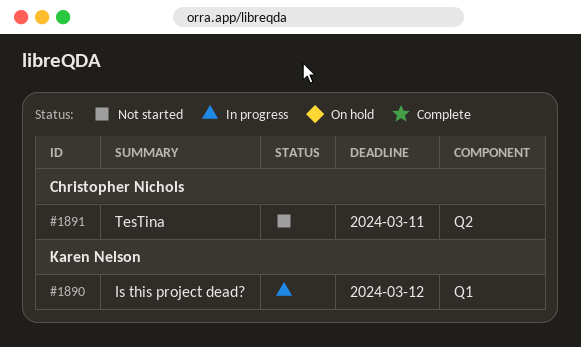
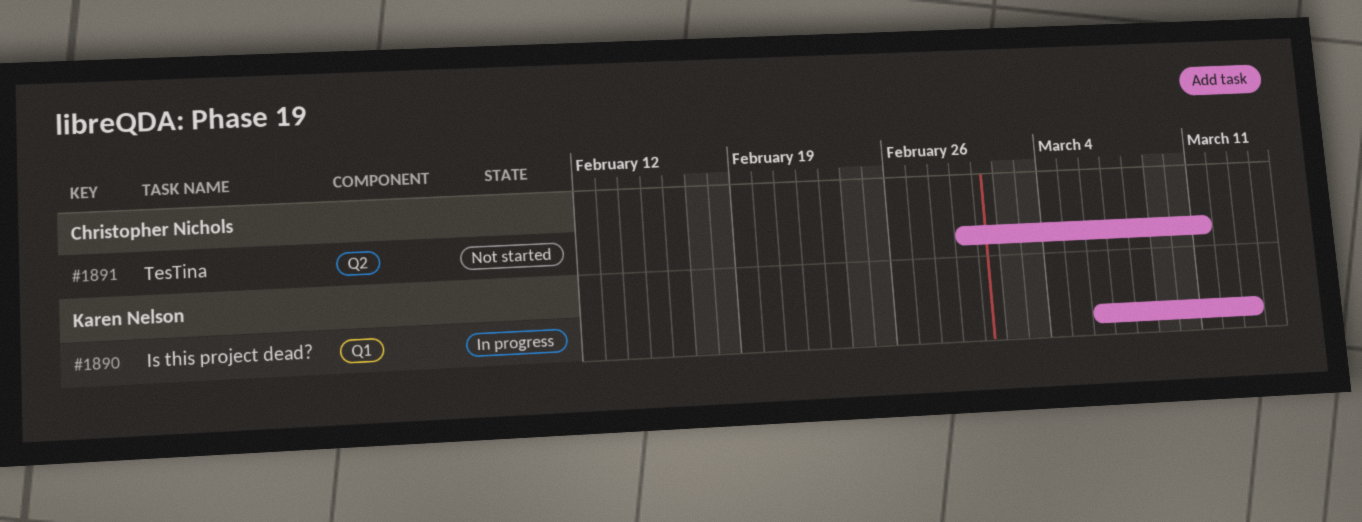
#1890, due: Mar 12 -> Mar 13

